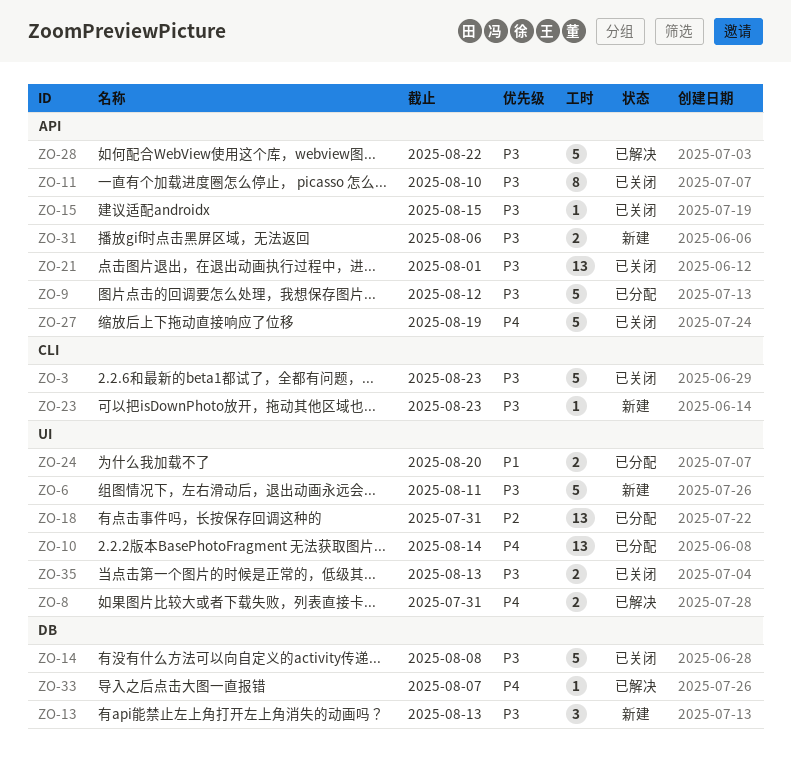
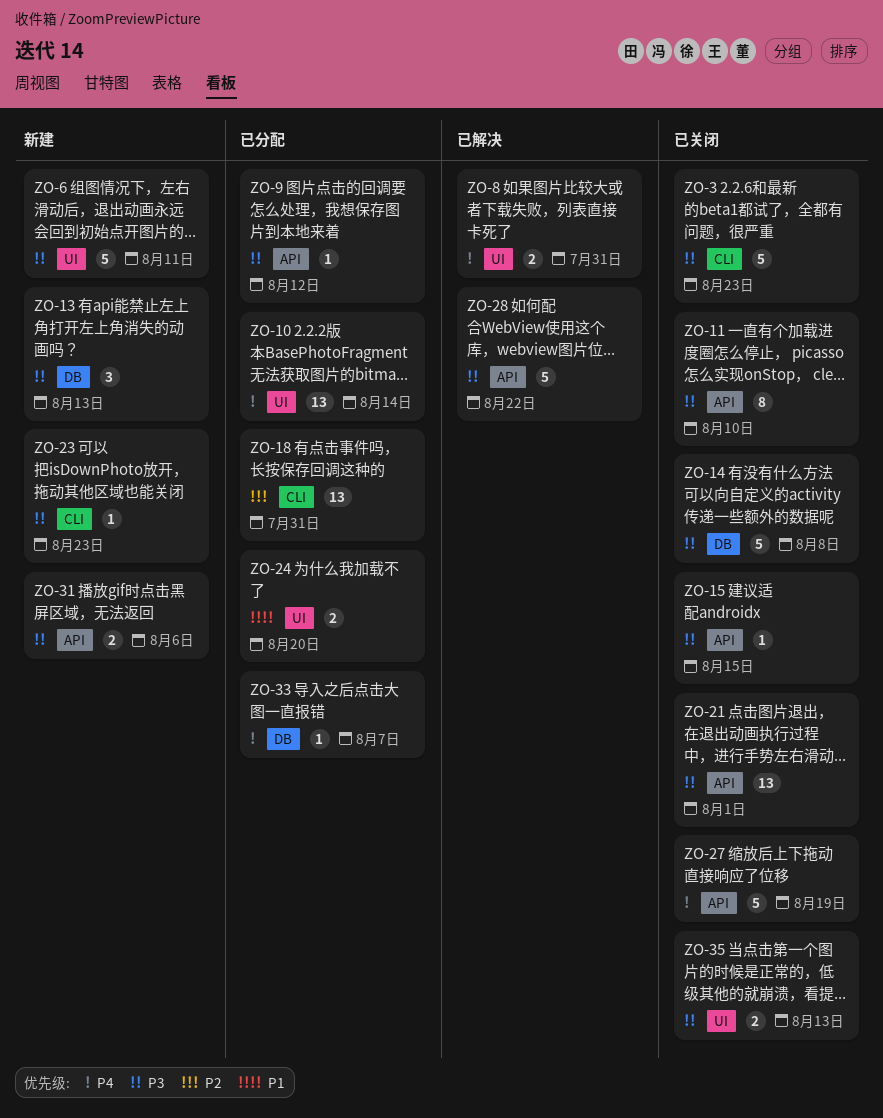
ZO-9, estimate: 5 -> 1
ZO-18, label: UI -> CLI
ZO-33, status: 已解决 -> 已分配

